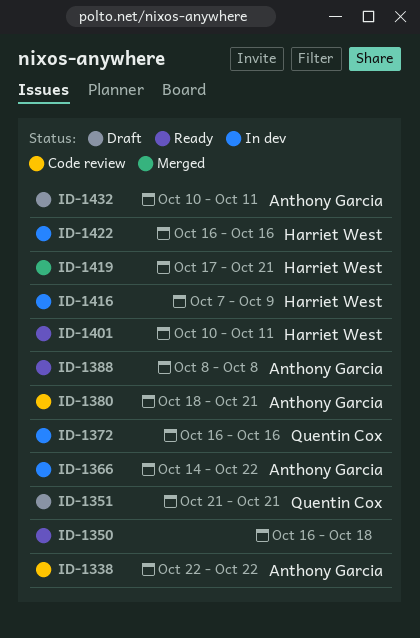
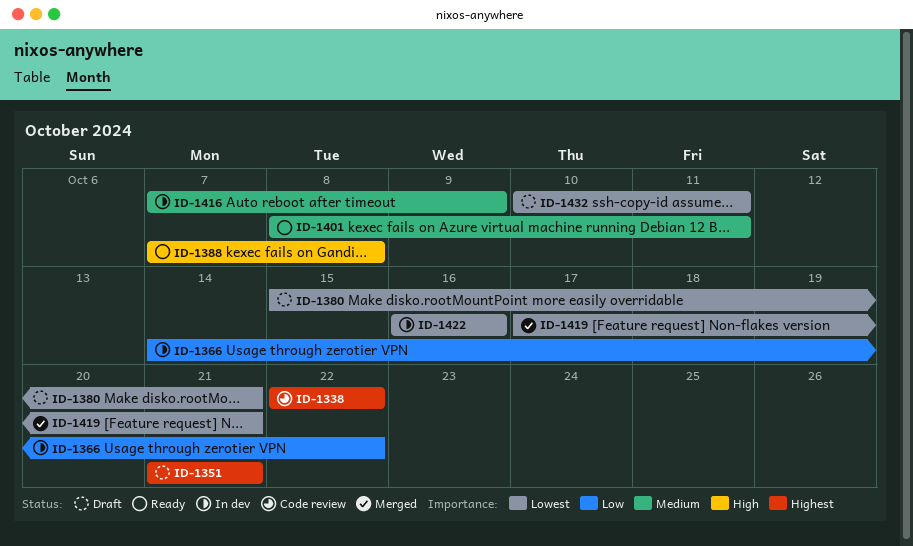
ID-1350: present -> none
ID-1372: present -> none
ID-1380, status: Code review -> Draft
ID-1380, start: Oct 18 -> Oct 15
ID-1388, start: Oct 8 -> Oct 7
ID-1401, start: Oct 10 -> Oct 8

